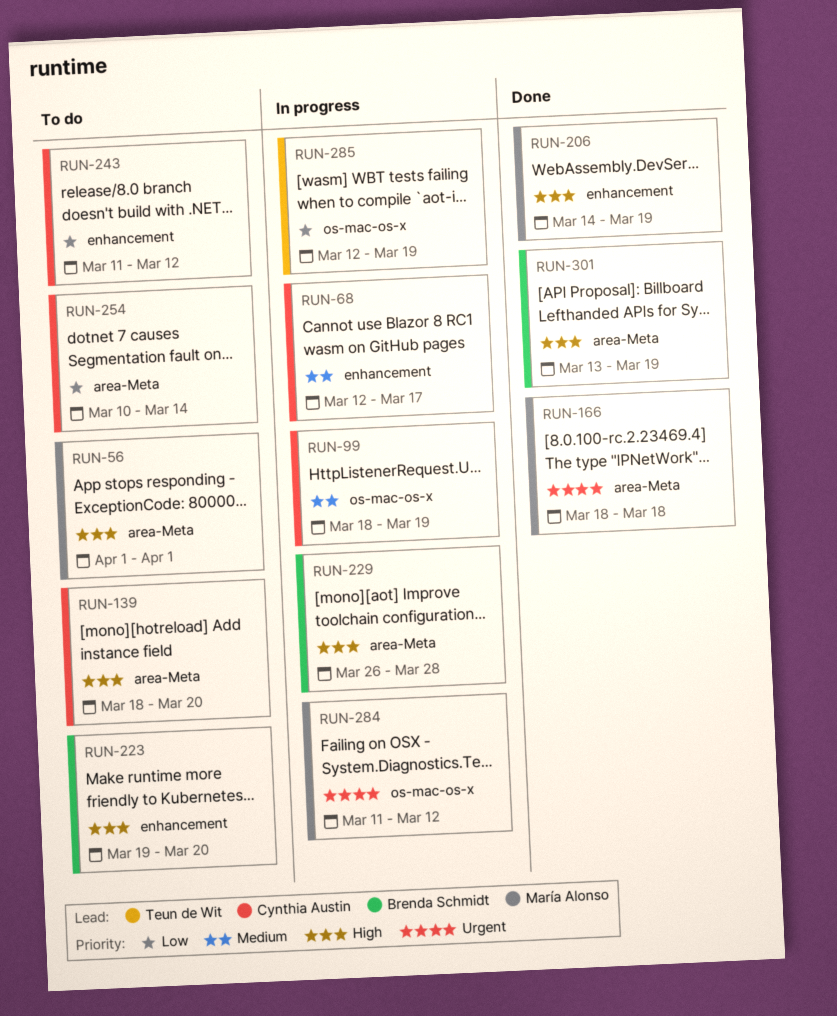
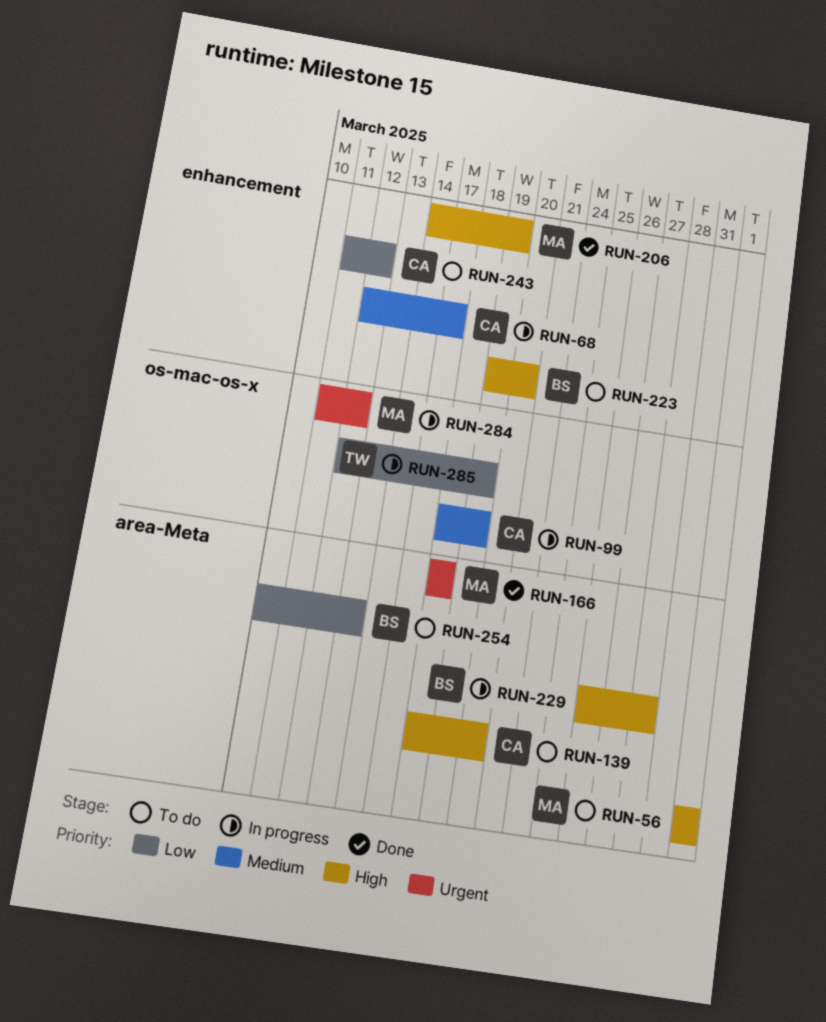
RUN-254, owner: Cynthia Austin -> Brenda Schmidt
RUN-254, due: Mar 14 -> Mar 13
RUN-301: present -> none

